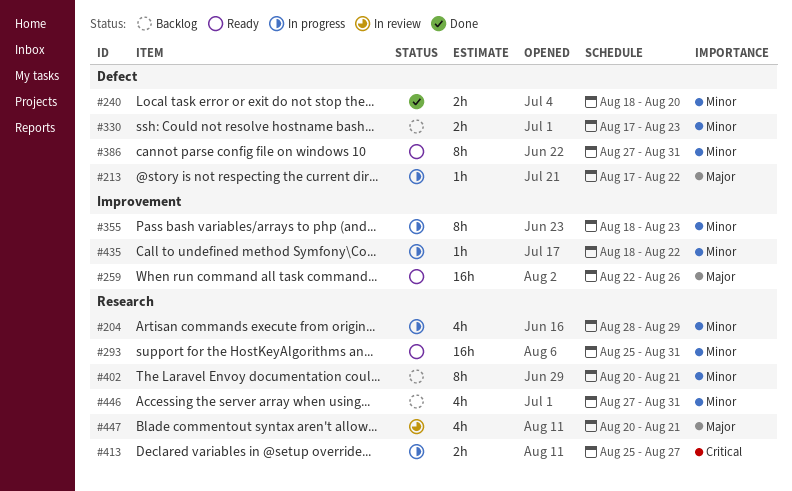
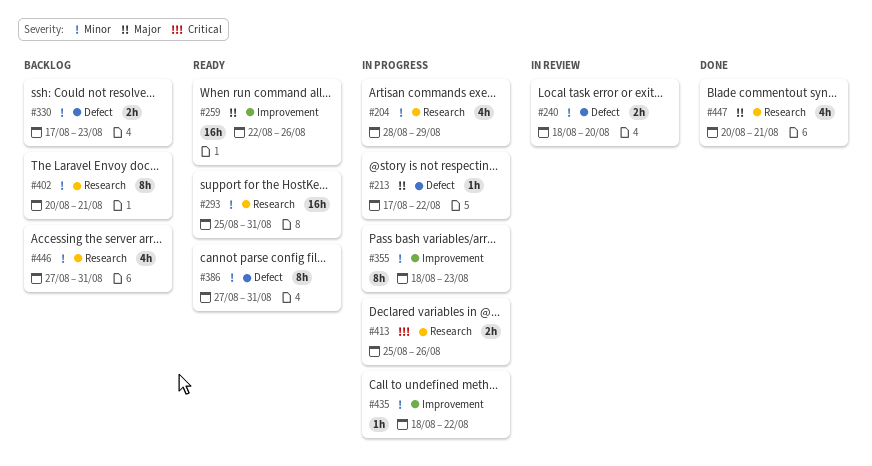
#240, status: Done -> In review
#413, due: Aug 27 -> Aug 26
#447, status: In review -> Done

